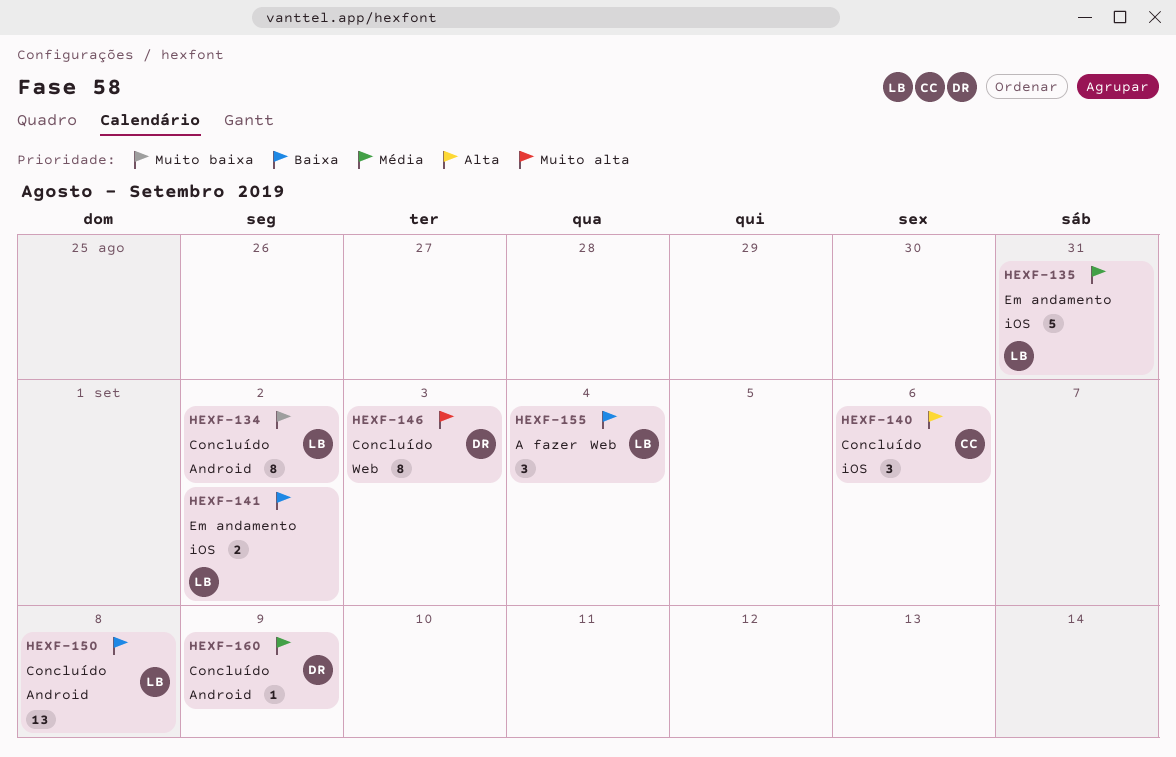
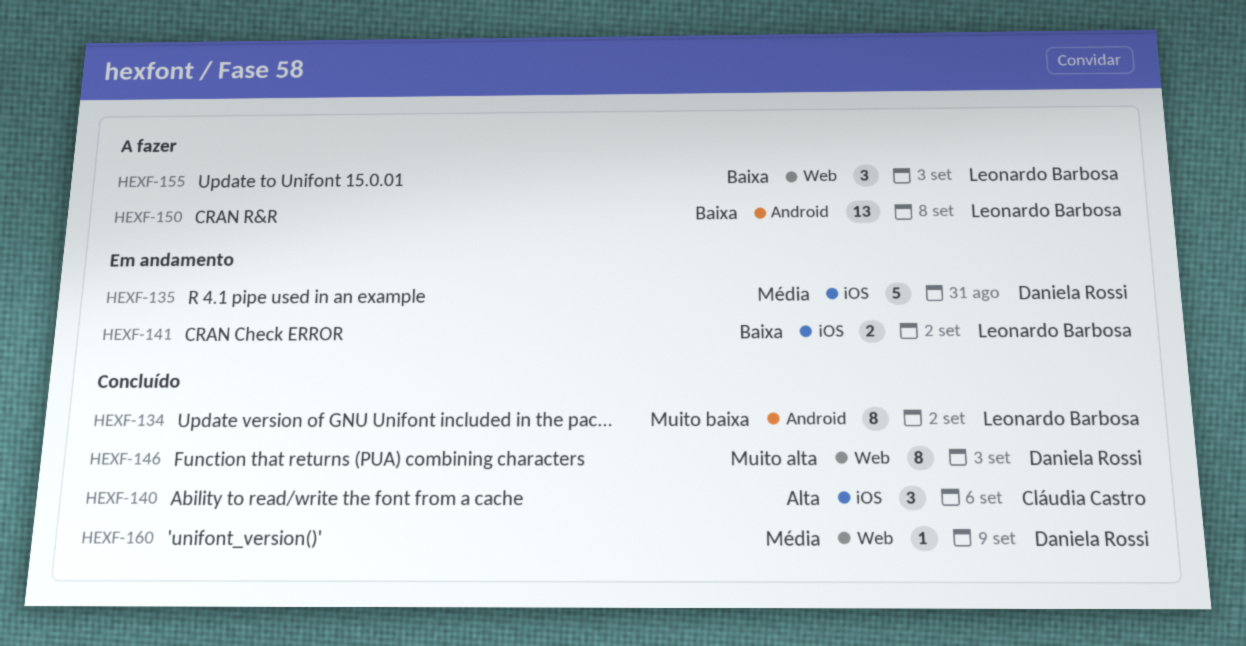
HEXF-135, owner: Leonardo Barbosa -> Daniela Rossi
HEXF-150, status: Concluído -> A fazer
HEXF-155, due: Sep 4 -> Sep 3
HEXF-160, label: Android -> Web

